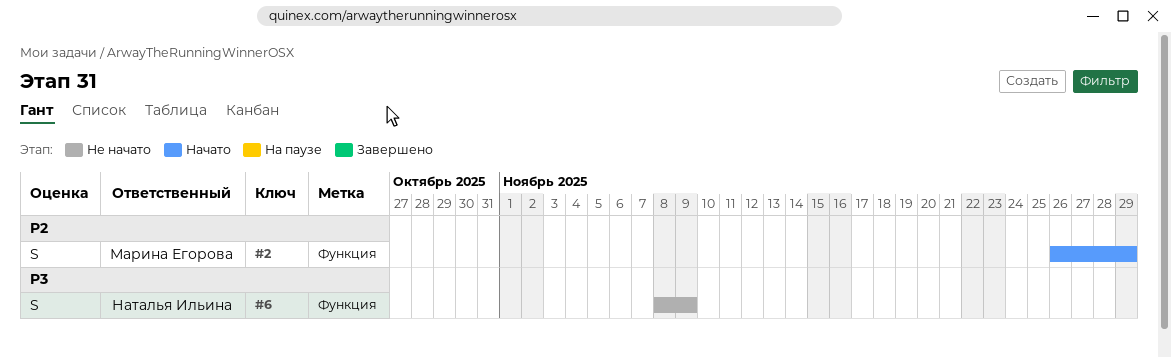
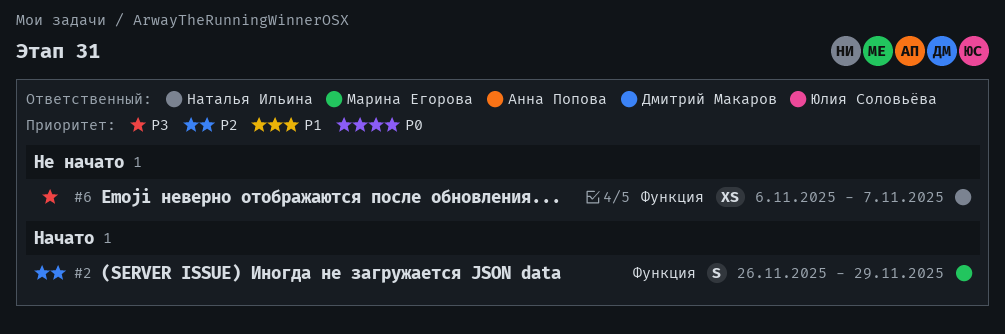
#6, estimate: S -> XS
#6, start: Nov 8 -> Nov 6
#6, due: Nov 9 -> Nov 7

